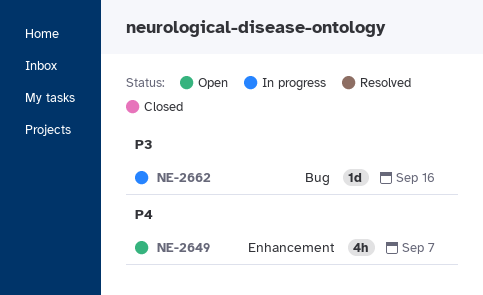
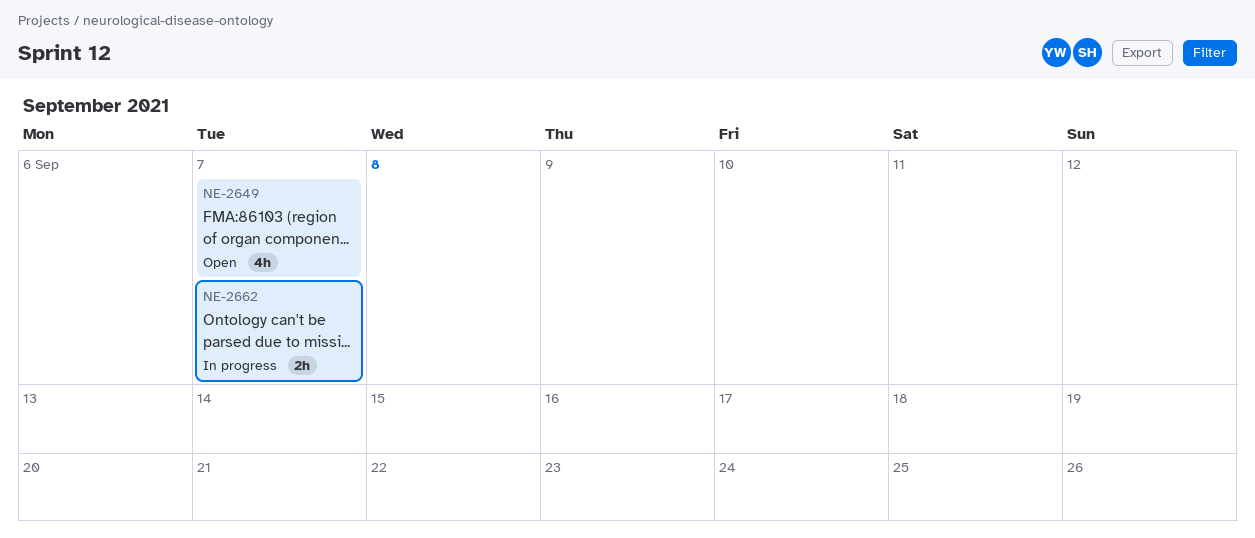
NE-2662, estimate: 1d -> 2h
NE-2662, due: Sep 16 -> Sep 7

